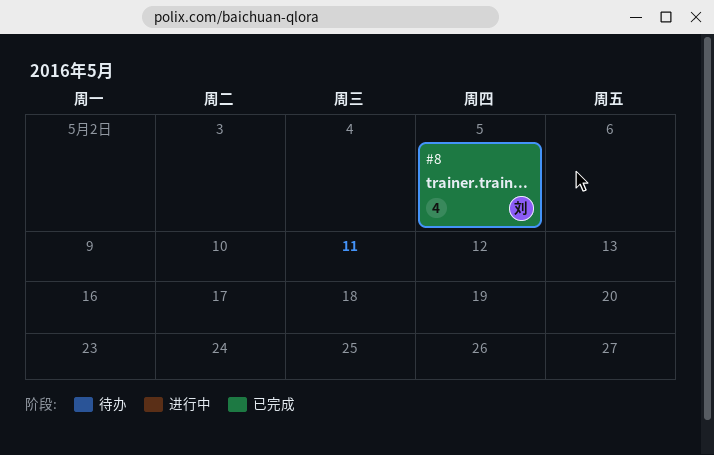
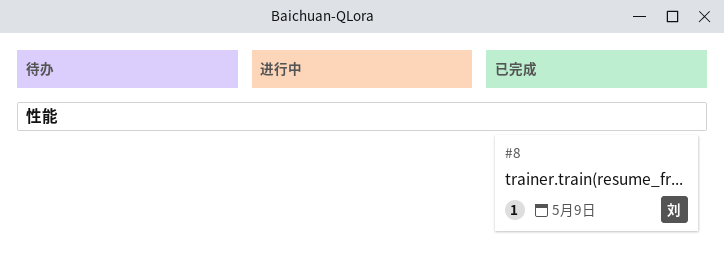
#8, estimate: 4 -> 1
#8, due: May 5 -> May 9

